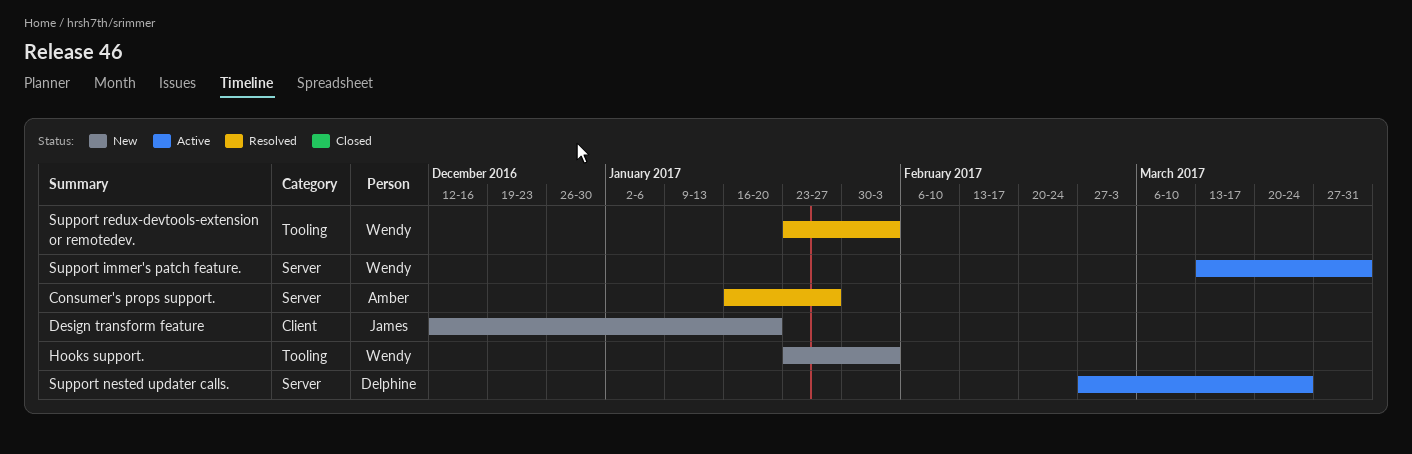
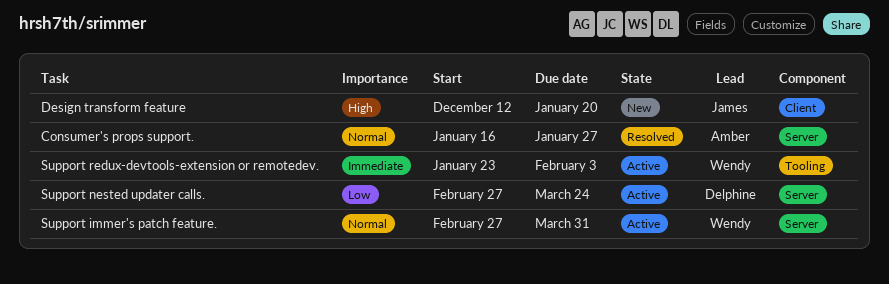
Hooks support.: present -> none
Support immer's patch feature., start: Mar 13 -> Feb 27
Support redux-devtools-extension or remotedev., status: Resolved -> Active

